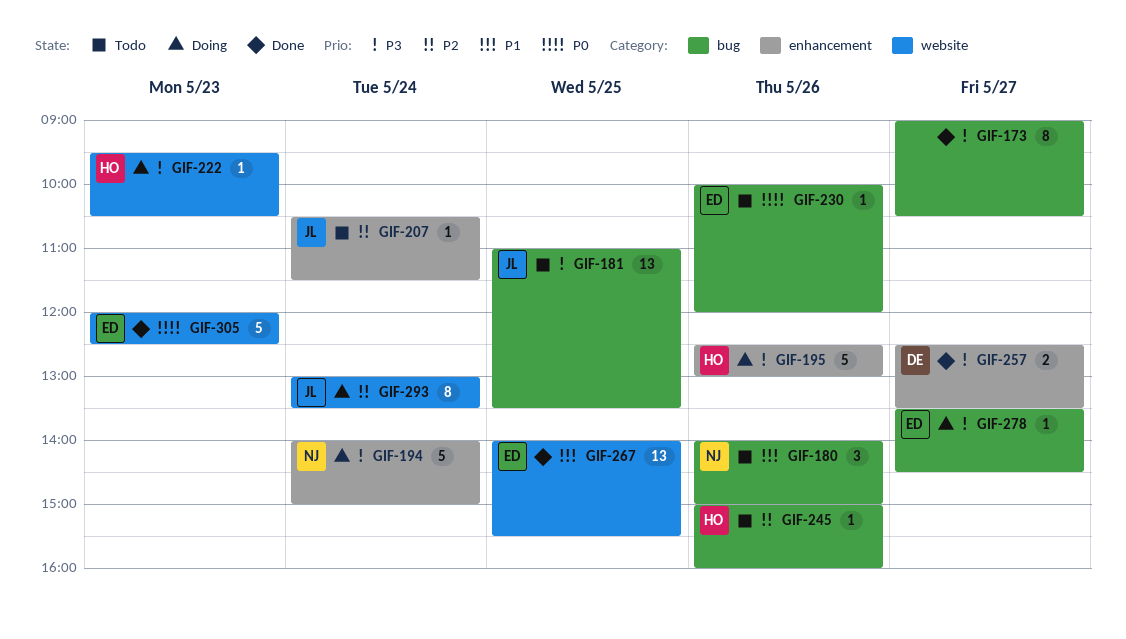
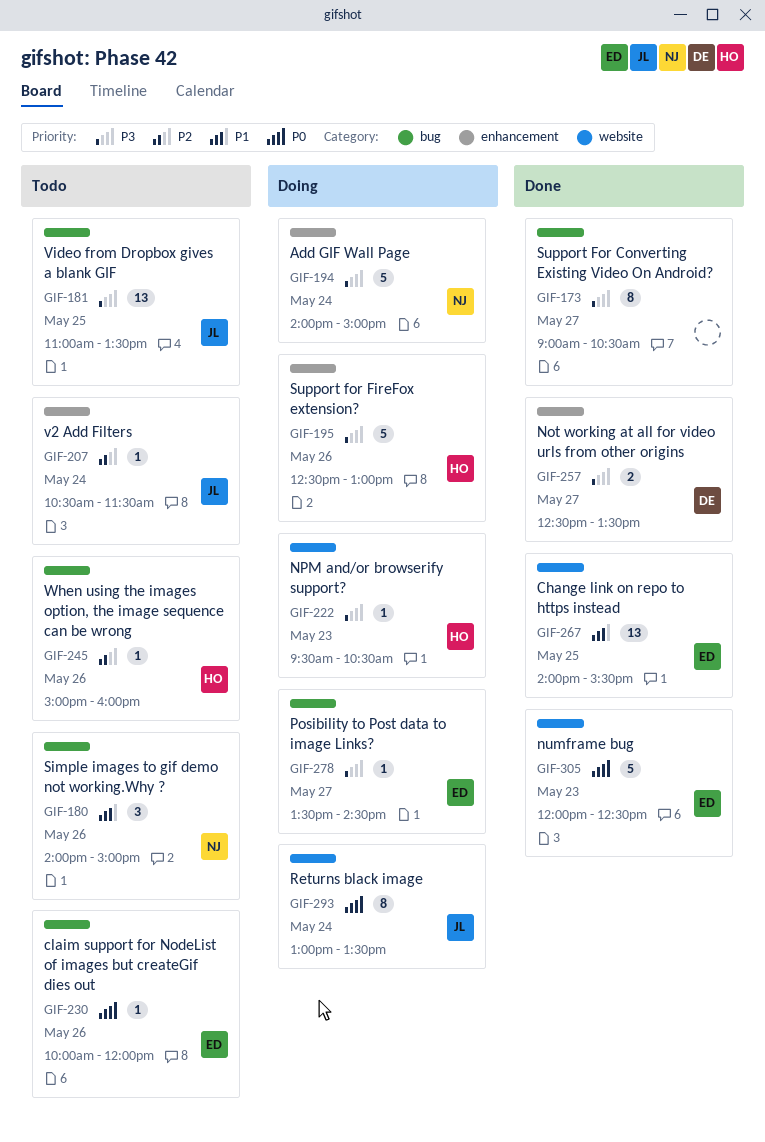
GIF-293, priority: P2 -> P0

